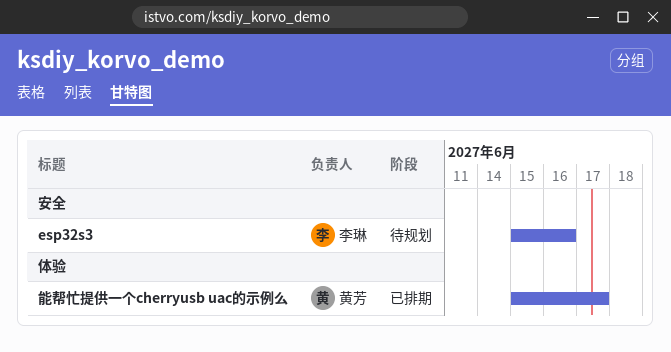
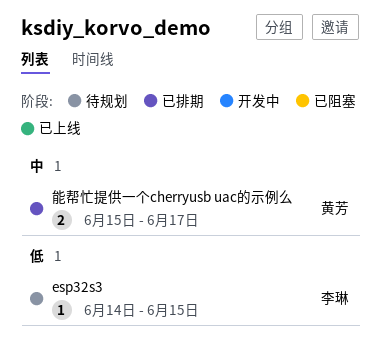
esp32s3, start: Jun 15 -> Jun 14
esp32s3, due: Jun 16 -> Jun 15

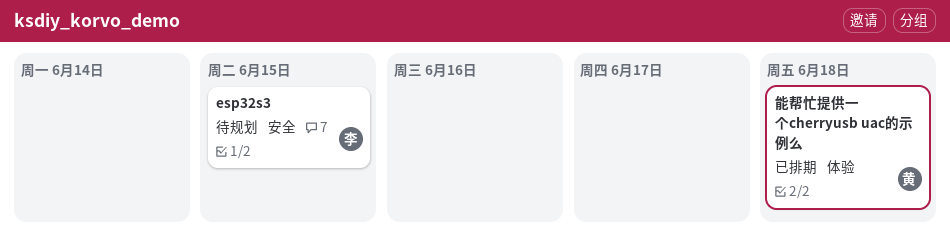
能帮忙提供一个cherryusb uac的示例么, due: Jun 17 -> Jun 18

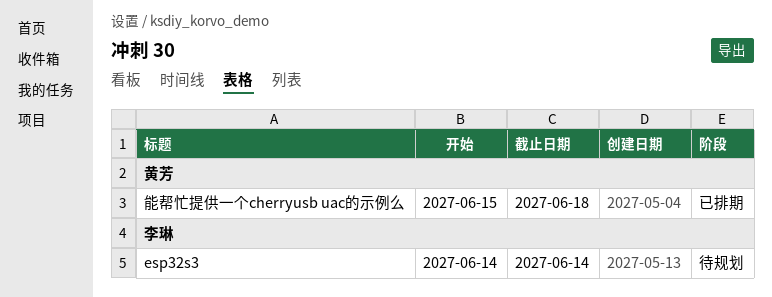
esp32s3, due: Jun 15 -> Jun 14

